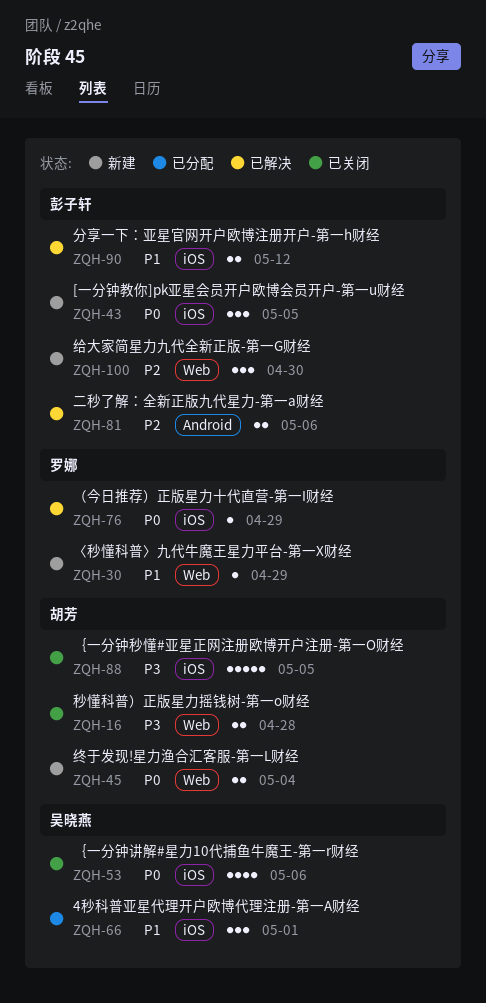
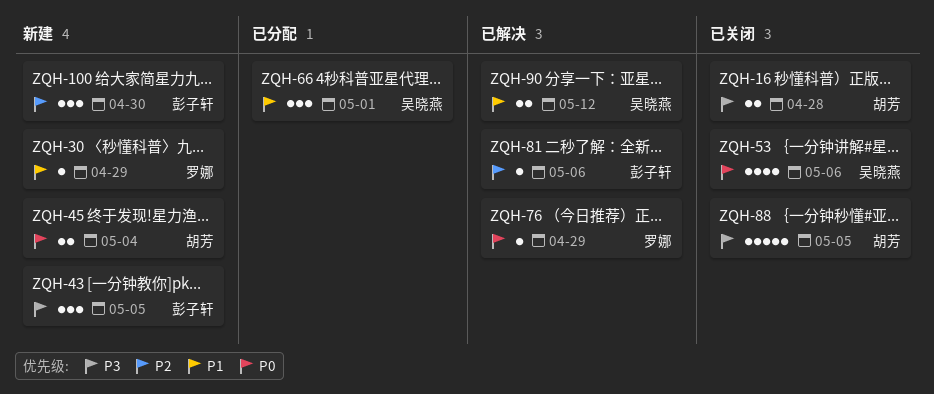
ZQH-43, priority: P0 -> P3
ZQH-81, estimate: 2 -> 1
ZQH-90, owner: 彭子轩 -> 吴晓燕

